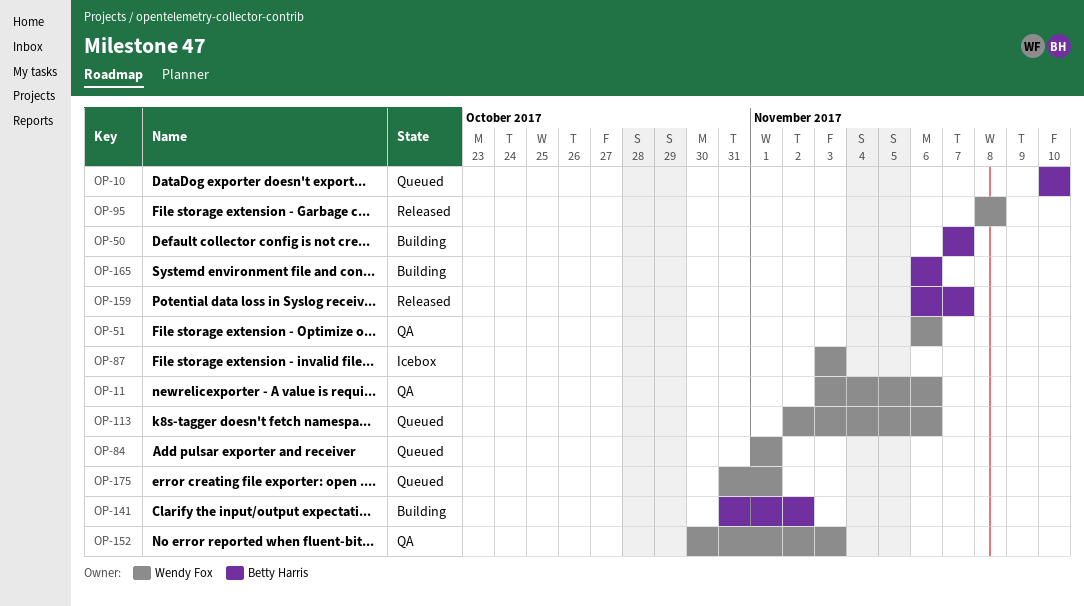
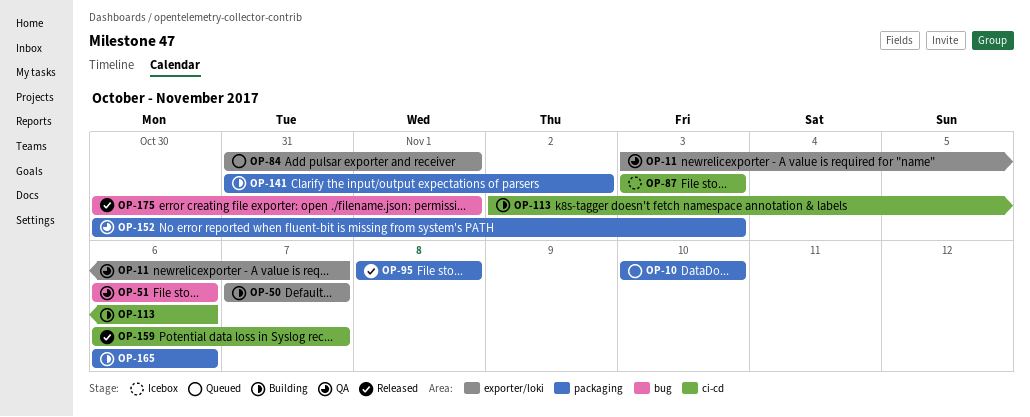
OP-11, due: Nov 6 -> Nov 7
OP-84, start: Nov 1 -> Oct 31
OP-113, status: Queued -> Building
OP-175, status: Queued -> Released
OP-175, start: Oct 31 -> Oct 30

